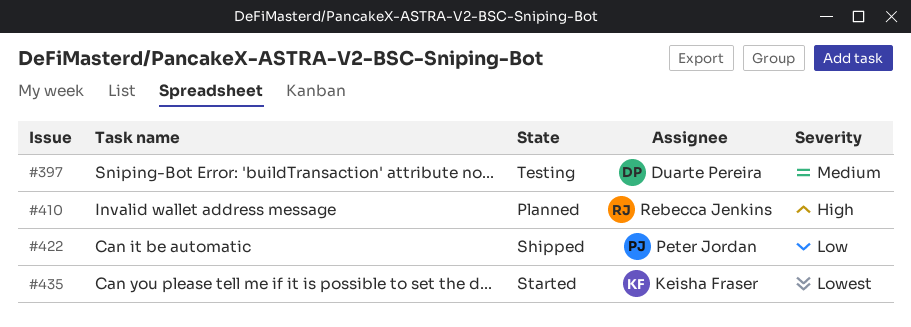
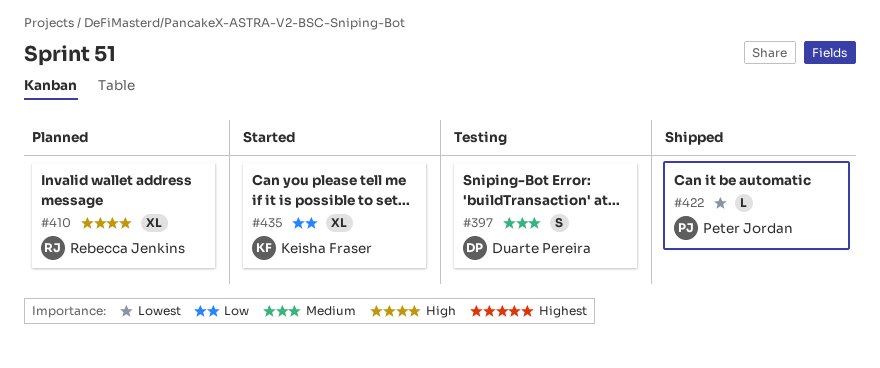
#422, priority: Low -> Lowest
#435, priority: Lowest -> Low

